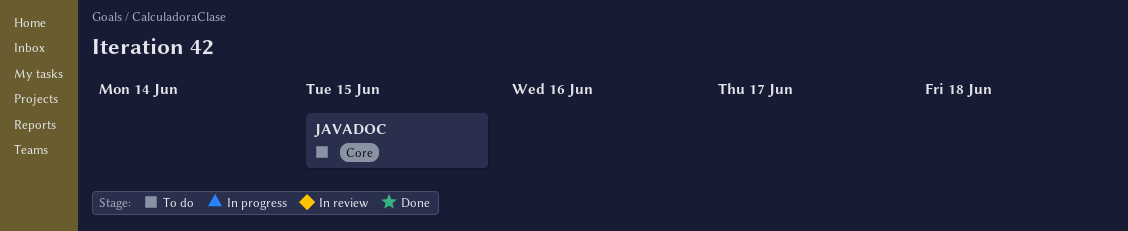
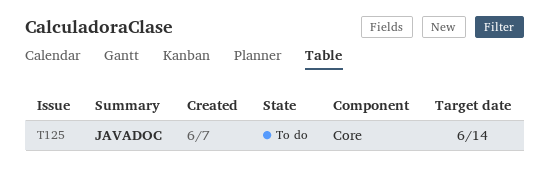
JAVADOC, due: Jun 15 -> Jun 14

